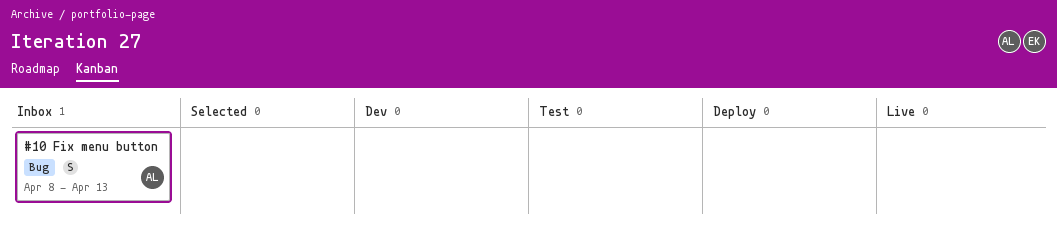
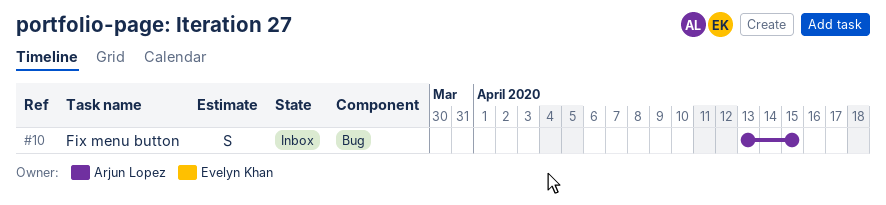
#10, start: Apr 8 -> Apr 13
#10, due: Apr 13 -> Apr 15

